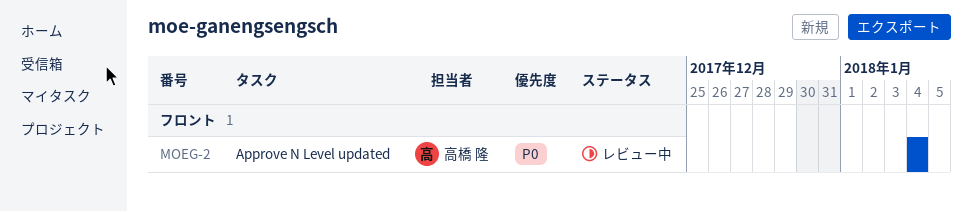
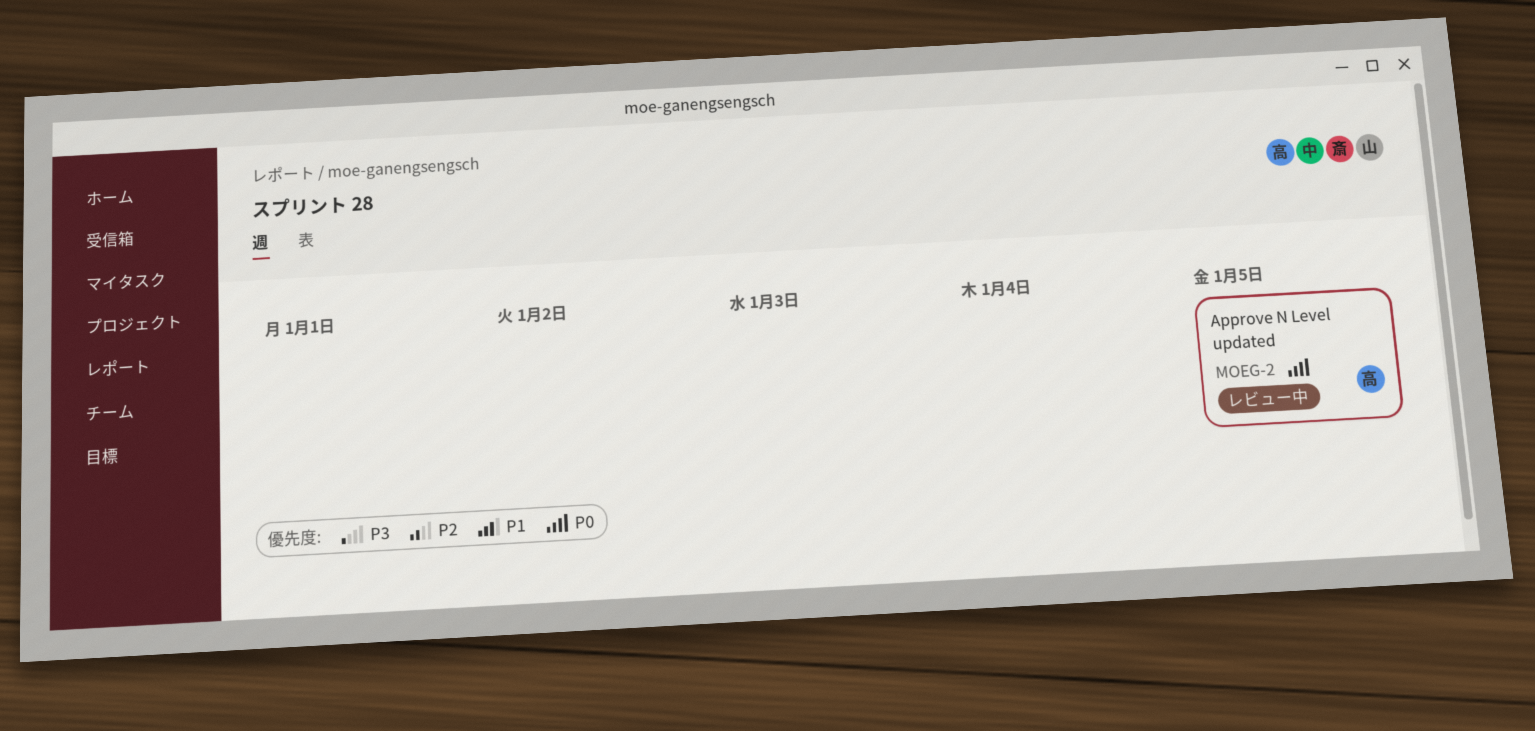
MOEG-2, due: Jan 4 -> Jan 5

